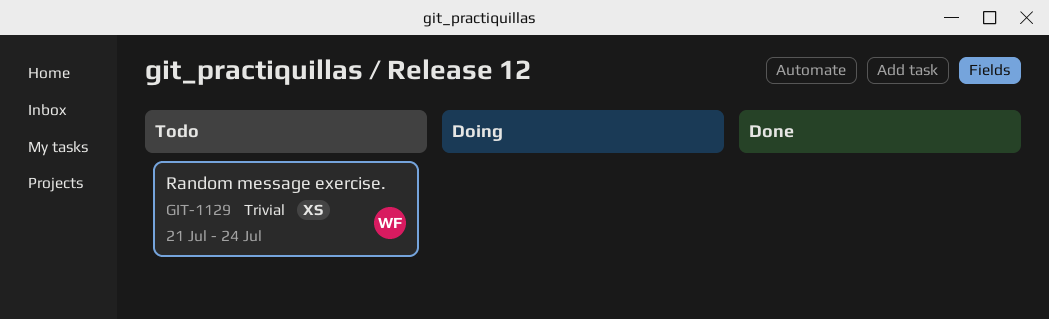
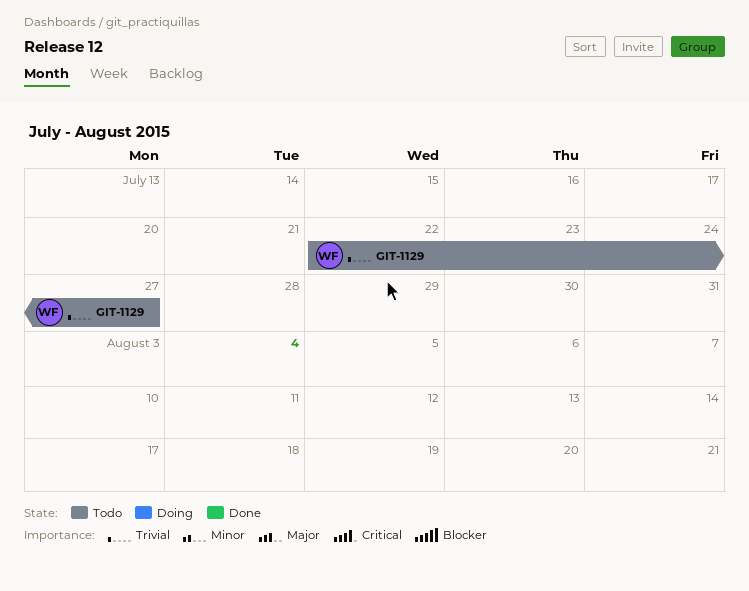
GIT-1129, start: Jul 21 -> Jul 22
GIT-1129, due: Jul 24 -> Jul 27

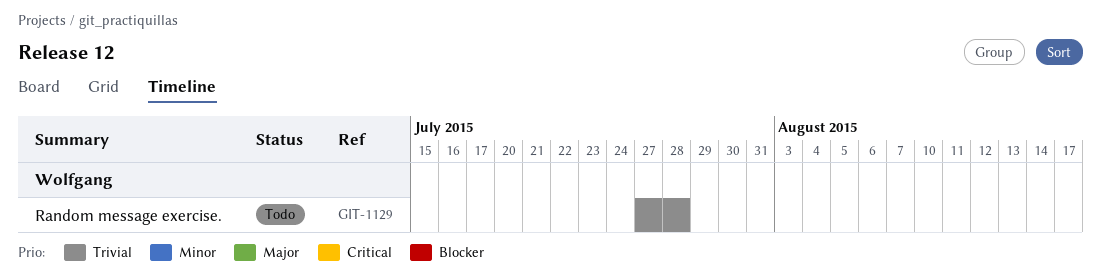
GIT-1129, start: Jul 22 -> Jul 27
GIT-1129, due: Jul 27 -> Jul 28

